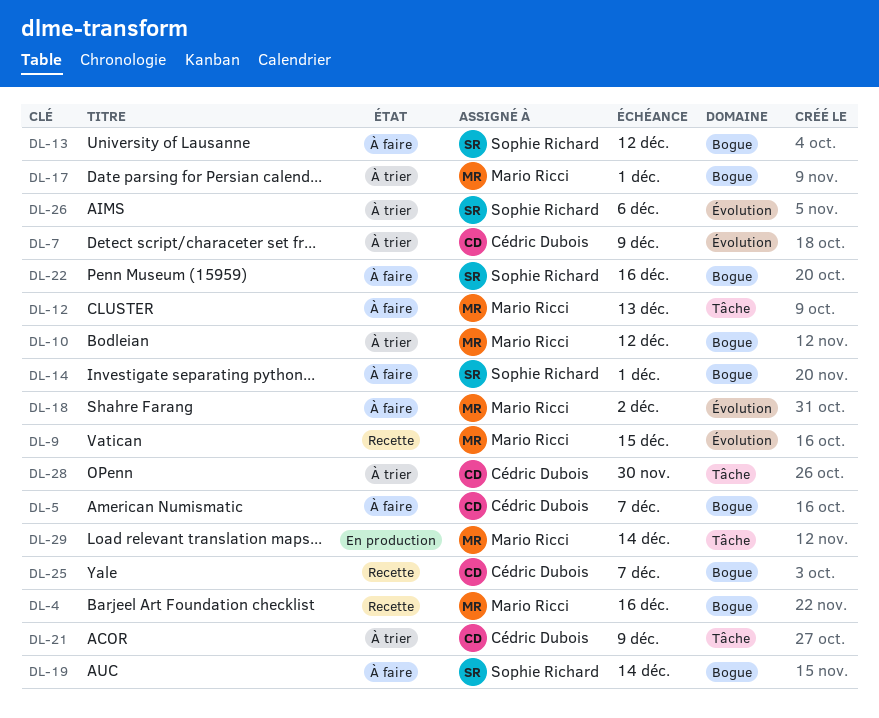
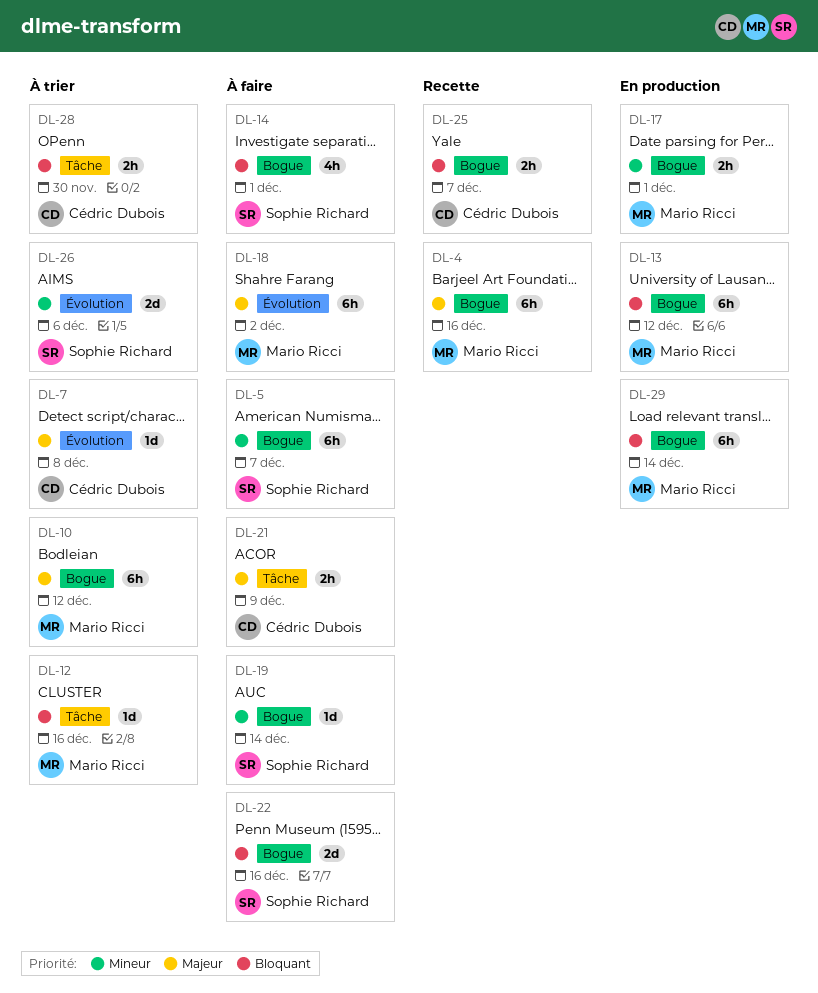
DL-5, owner: Cédric Dubois -> Sophie Richard
DL-7, due: Dec 9 -> Dec 8
DL-9: present -> none
DL-12, status: À faire -> À trier
DL-12, due: Dec 13 -> Dec 16
DL-13, status: À faire -> En production
DL-13, owner: Sophie Richard -> Mario Ricci
DL-17, status: À trier -> En production
DL-21, status: À trier -> À faire
DL-29, label: Tâche -> Bogue

